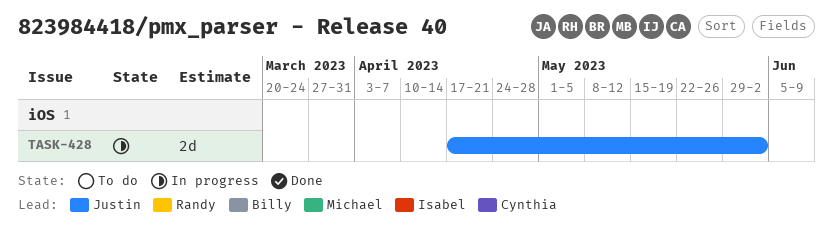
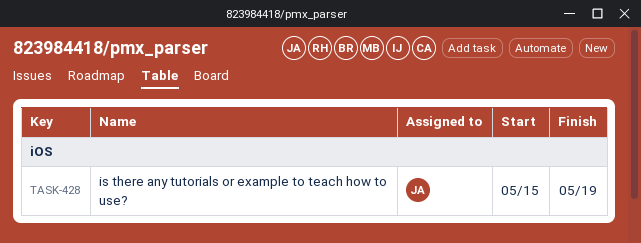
TASK-428, start: Apr 17 -> May 15
TASK-428, due: Jun 2 -> May 19

